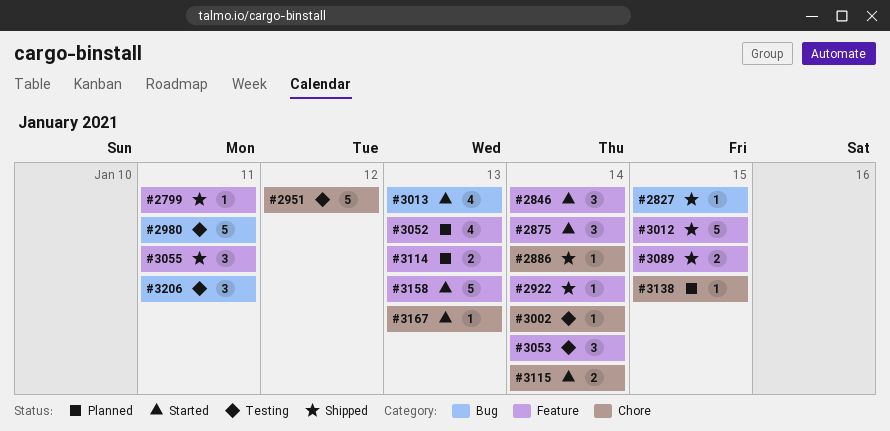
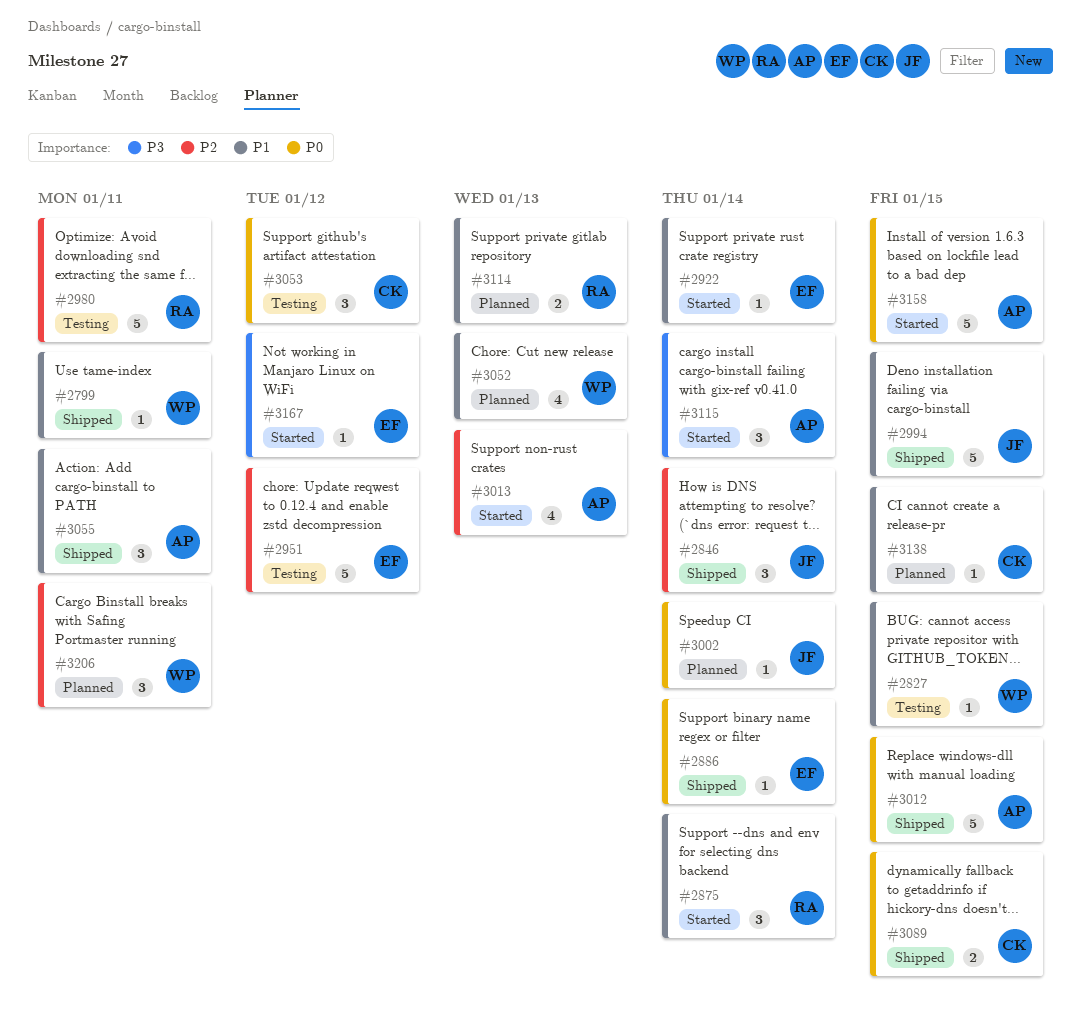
#2827, status: Shipped -> Testing
#2846, status: Started -> Shipped
#2922, status: Shipped -> Started
#2994: none -> present
#3002, status: Testing -> Planned
#3053, due: Jan 14 -> Jan 12
#3115, estimate: 2 -> 3
#3158, due: Jan 13 -> Jan 15
#3167, due: Jan 13 -> Jan 12
#3206, status: Testing -> Planned

